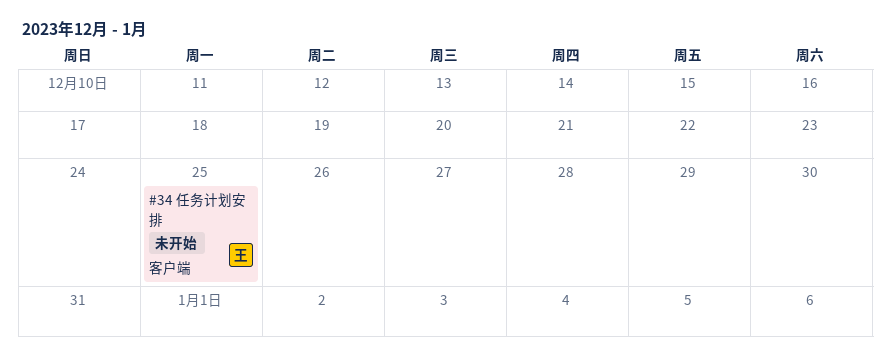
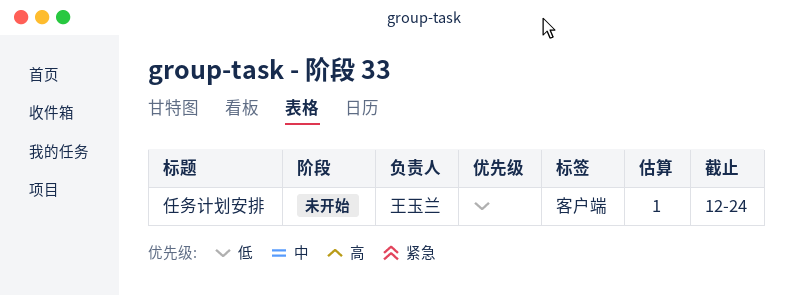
任务计划安排, due: Dec 25 -> Dec 24

